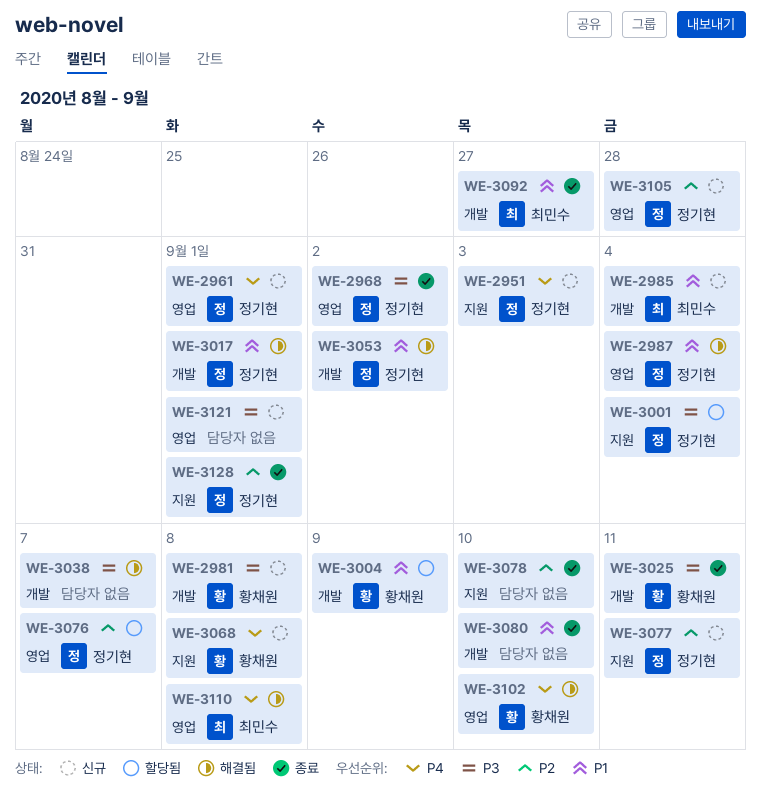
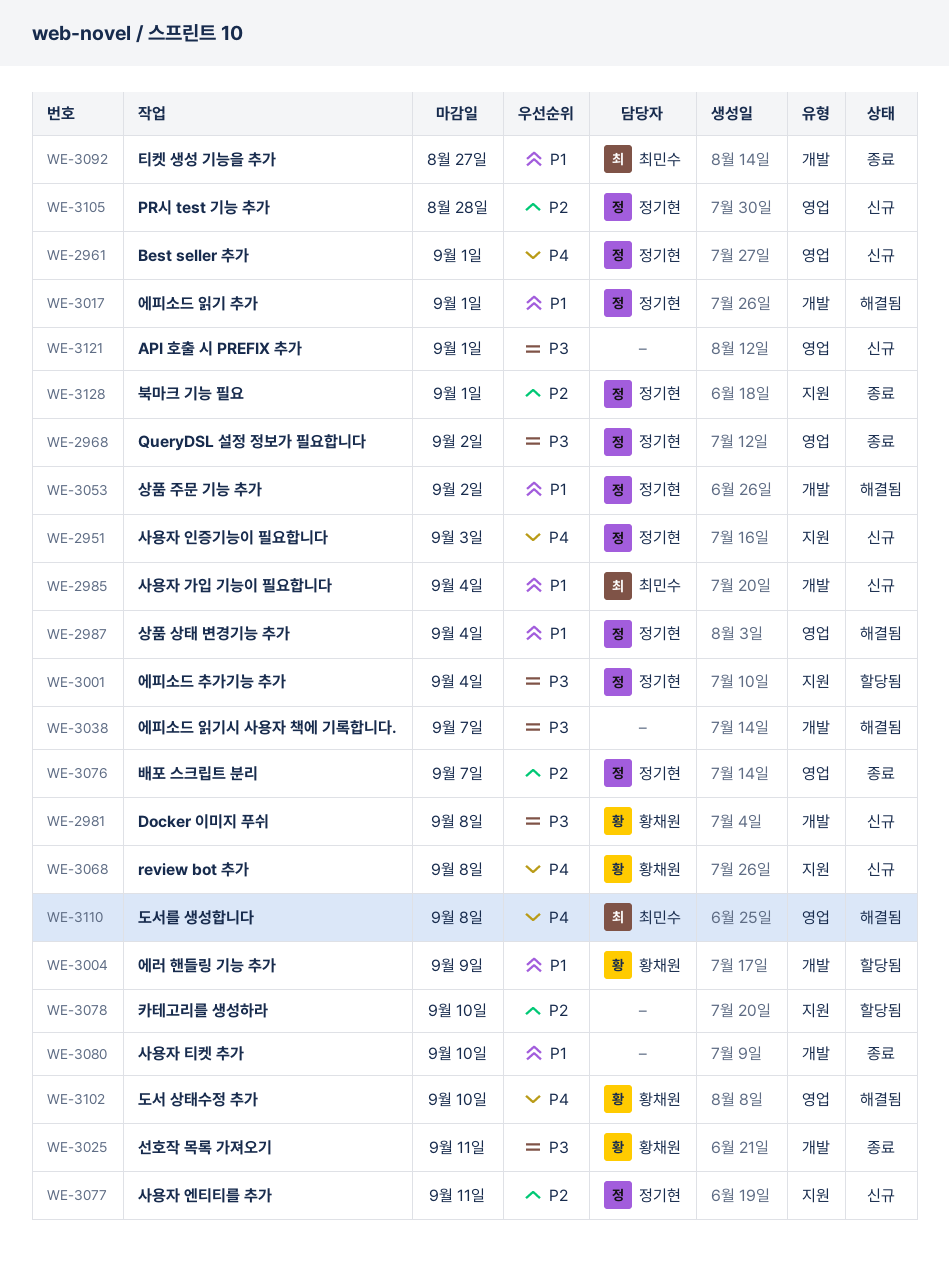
WE-3076, status: 할당됨 -> 종료
WE-3078, status: 종료 -> 할당됨

